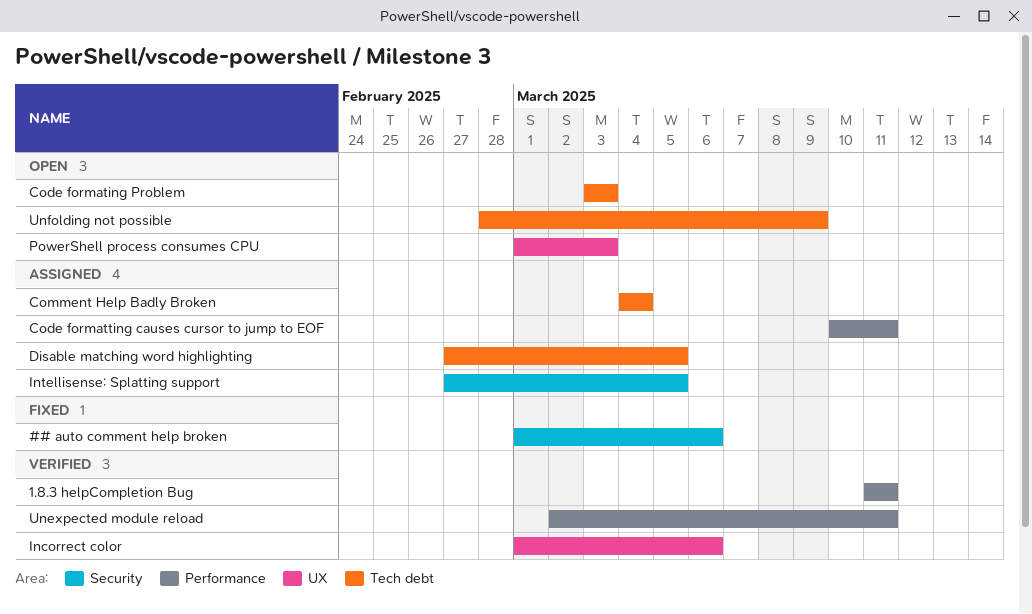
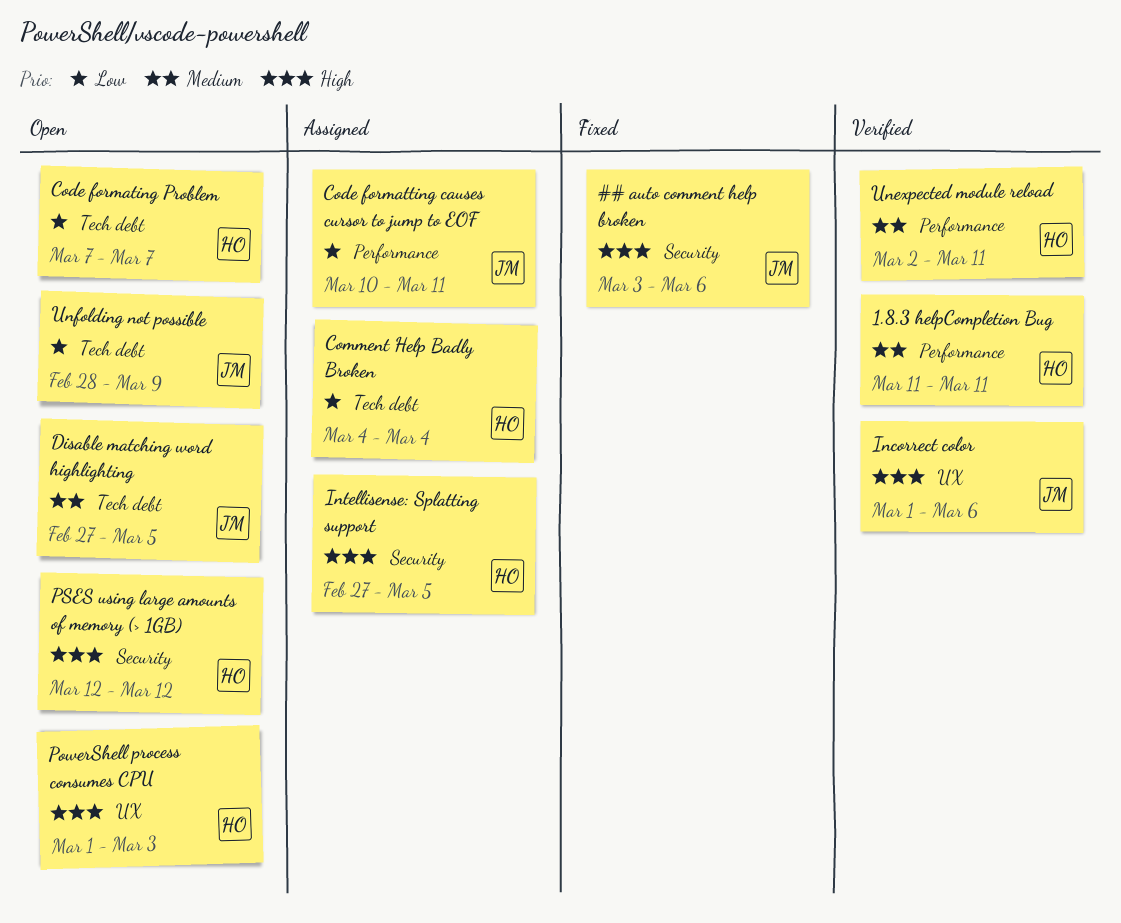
## auto comment help broken, start: Mar 1 -> Mar 3
Code formating Problem, start: Mar 3 -> Mar 7
Code formating Problem, due: Mar 3 -> Mar 7
Disable matching word highlighting, status: Assigned -> Open
PSES using large amounts of memory (> 1GB): none -> present

